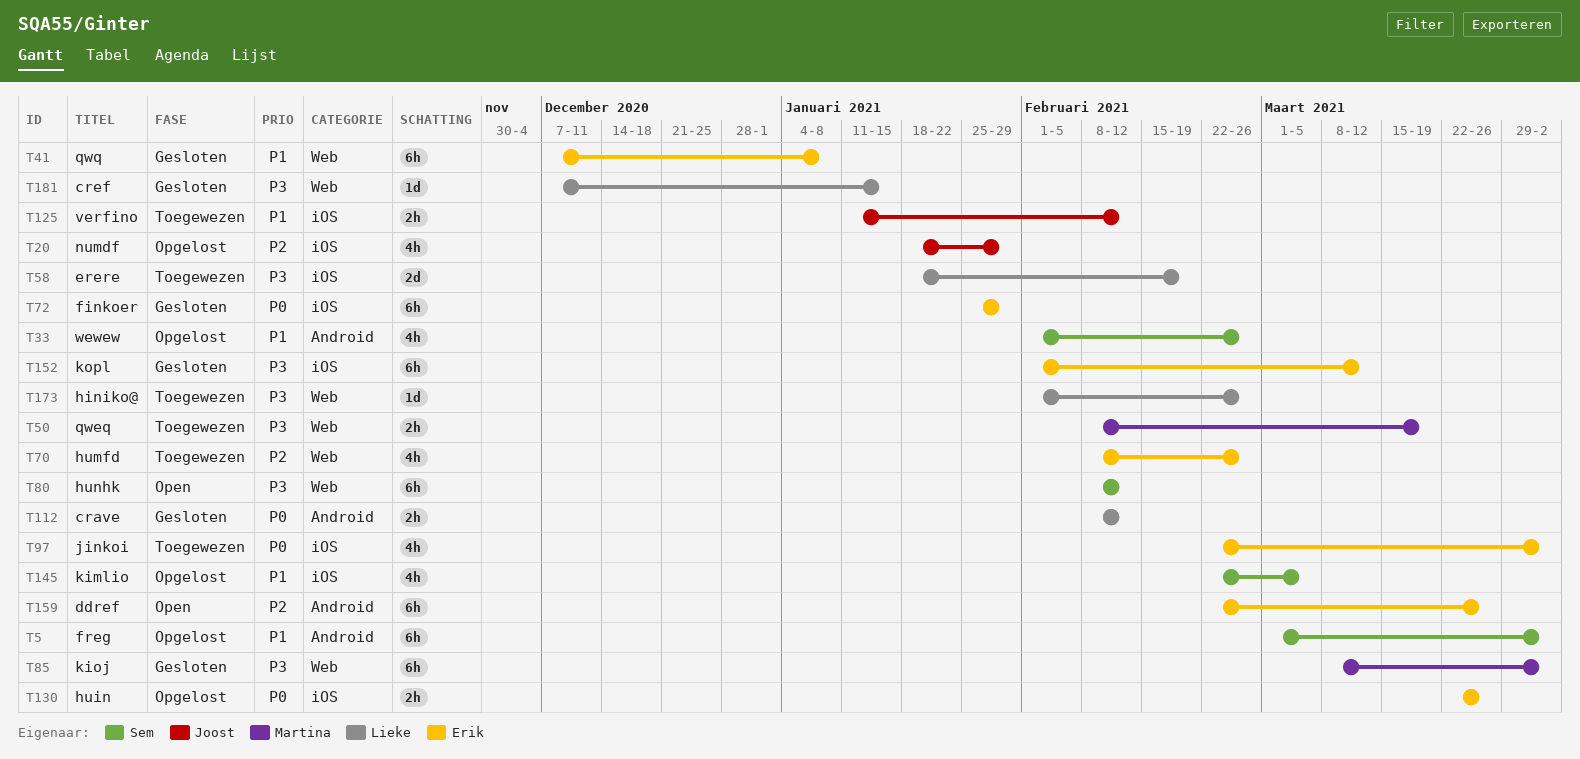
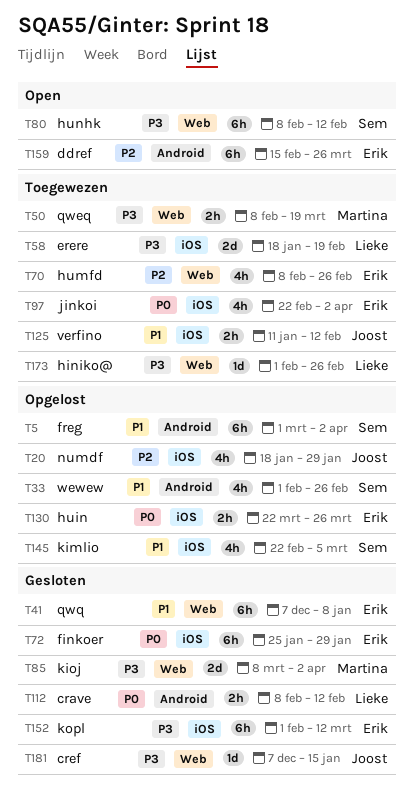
T85, estimate: 6h -> 2d
T159, start: Feb 22 -> Feb 15
T181, owner: Lieke -> Joost

